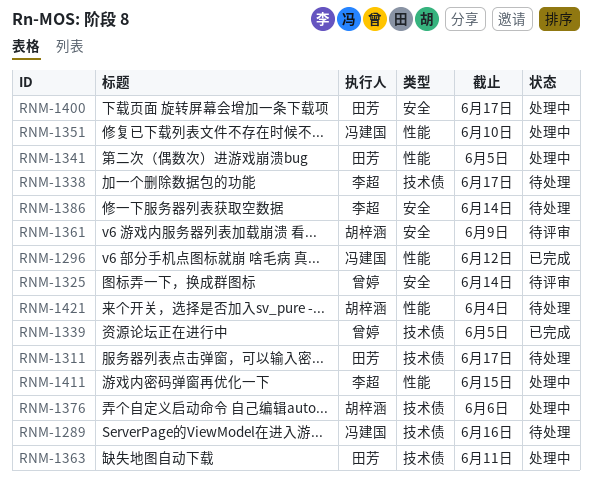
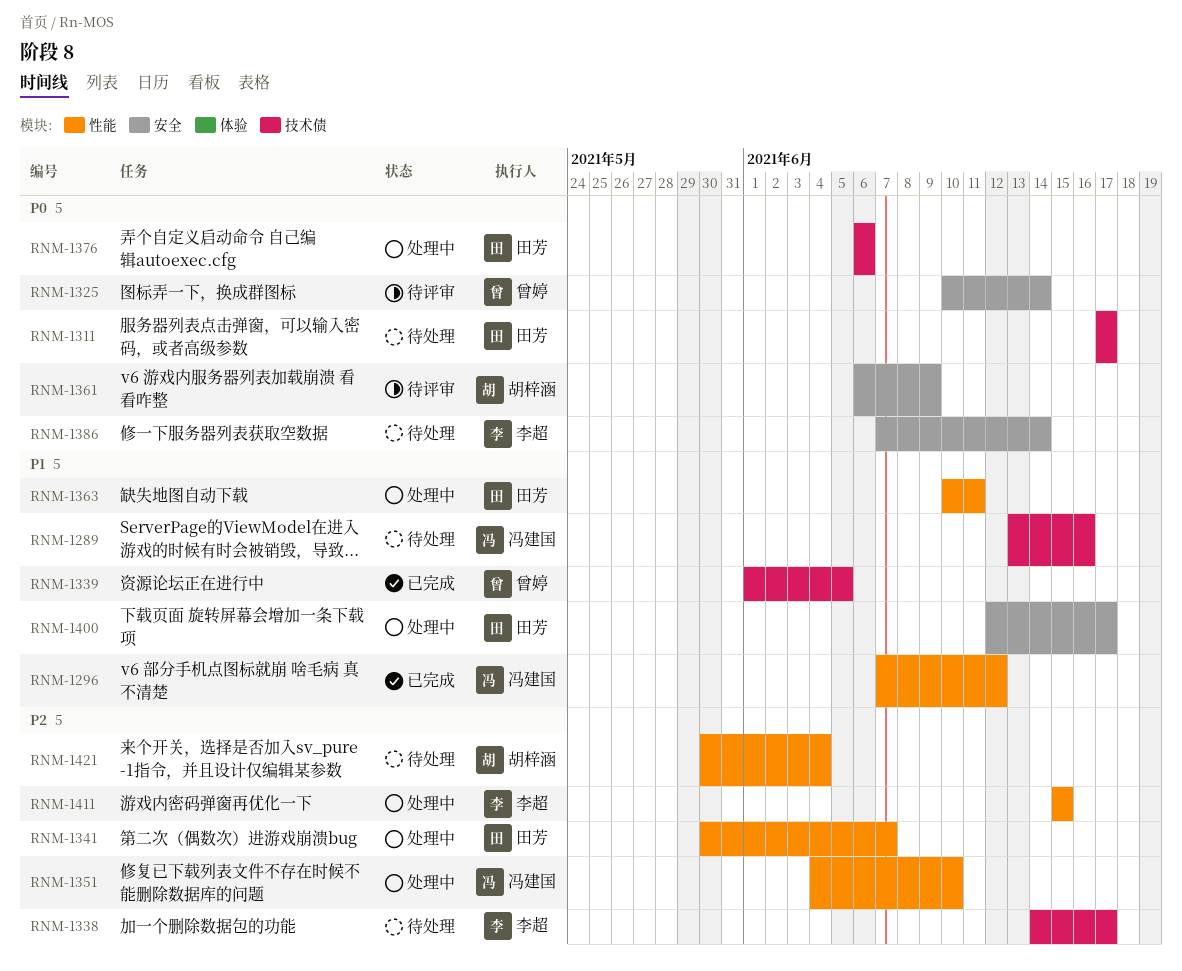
RNM-1341, due: Jun 5 -> Jun 7
RNM-1363, label: 技术债 -> 性能
RNM-1376, owner: 胡梓涵 -> 田芳

